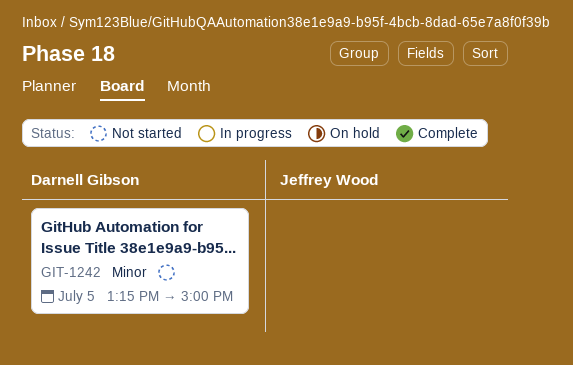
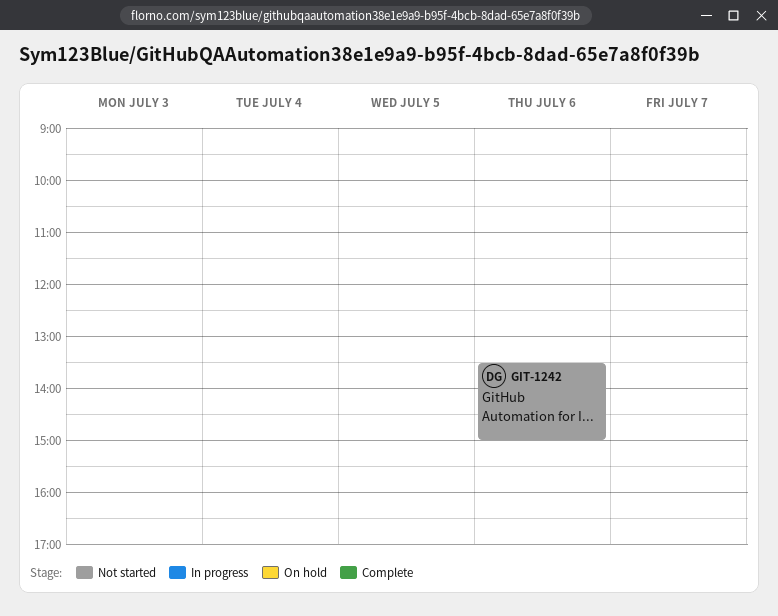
GIT-1242, day: Jul 5 -> Jul 6
GIT-1242, begins: 13:15 -> 13:30

